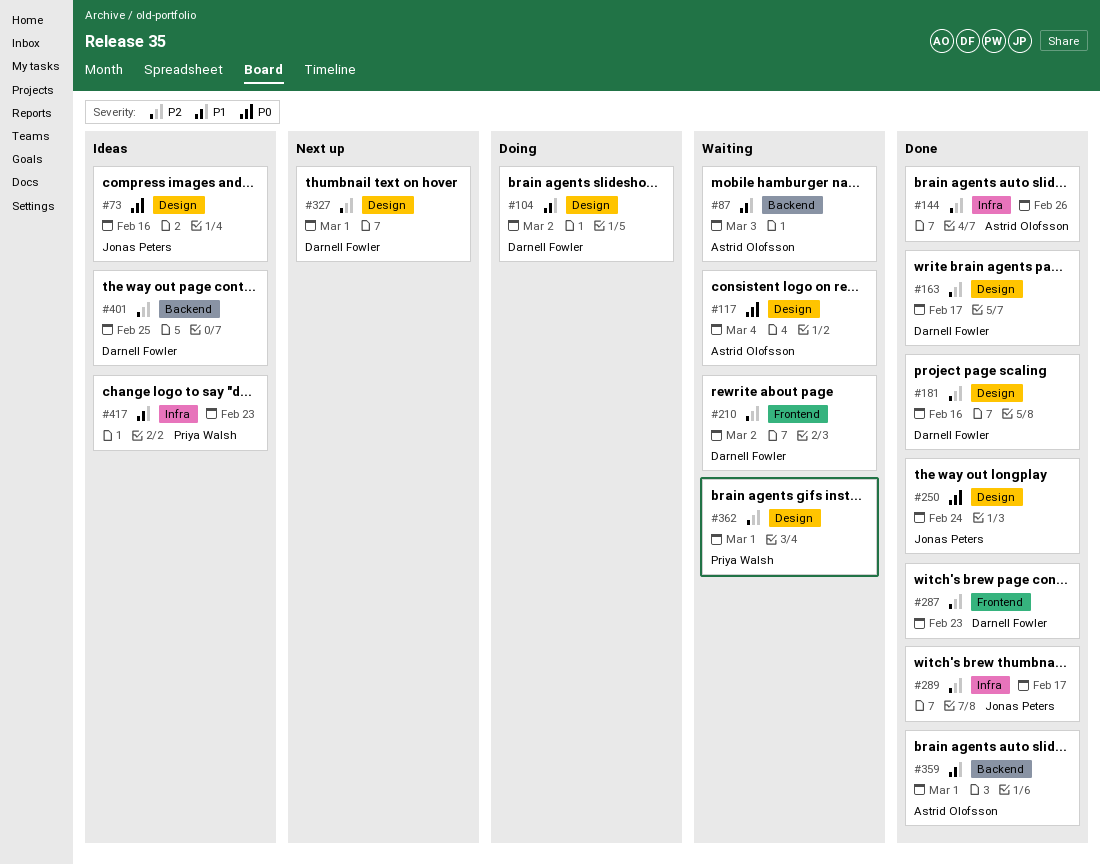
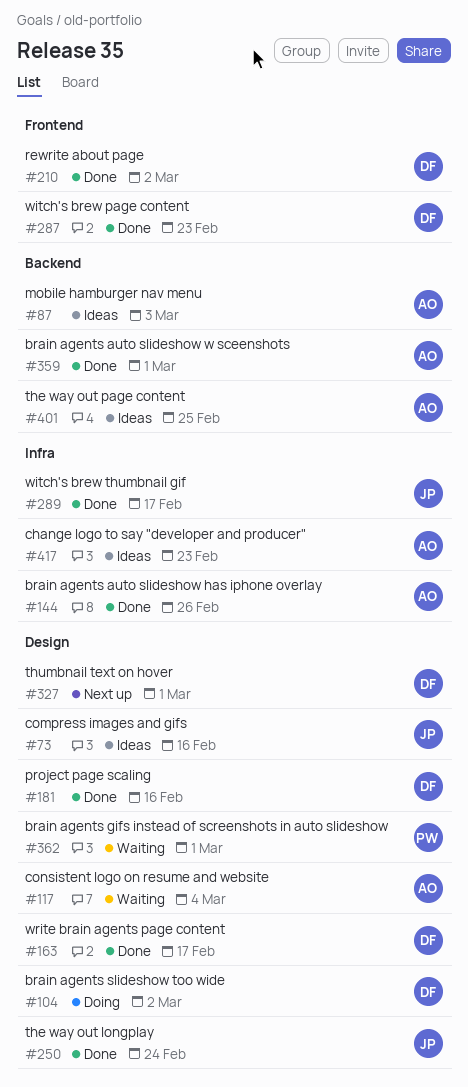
#87, status: Waiting -> Ideas
#210, status: Waiting -> Done
#401, owner: Darnell Fowler -> Astrid Olofsson
#417, owner: Priya Walsh -> Astrid Olofsson

